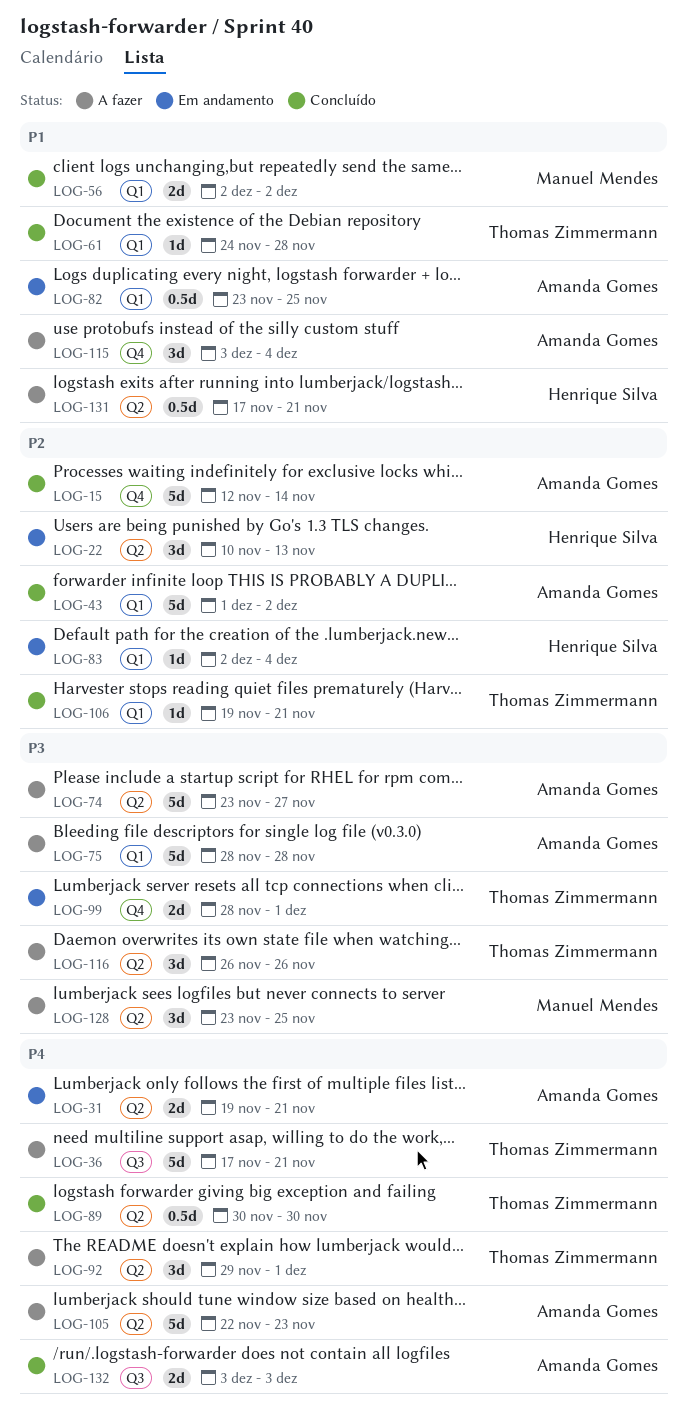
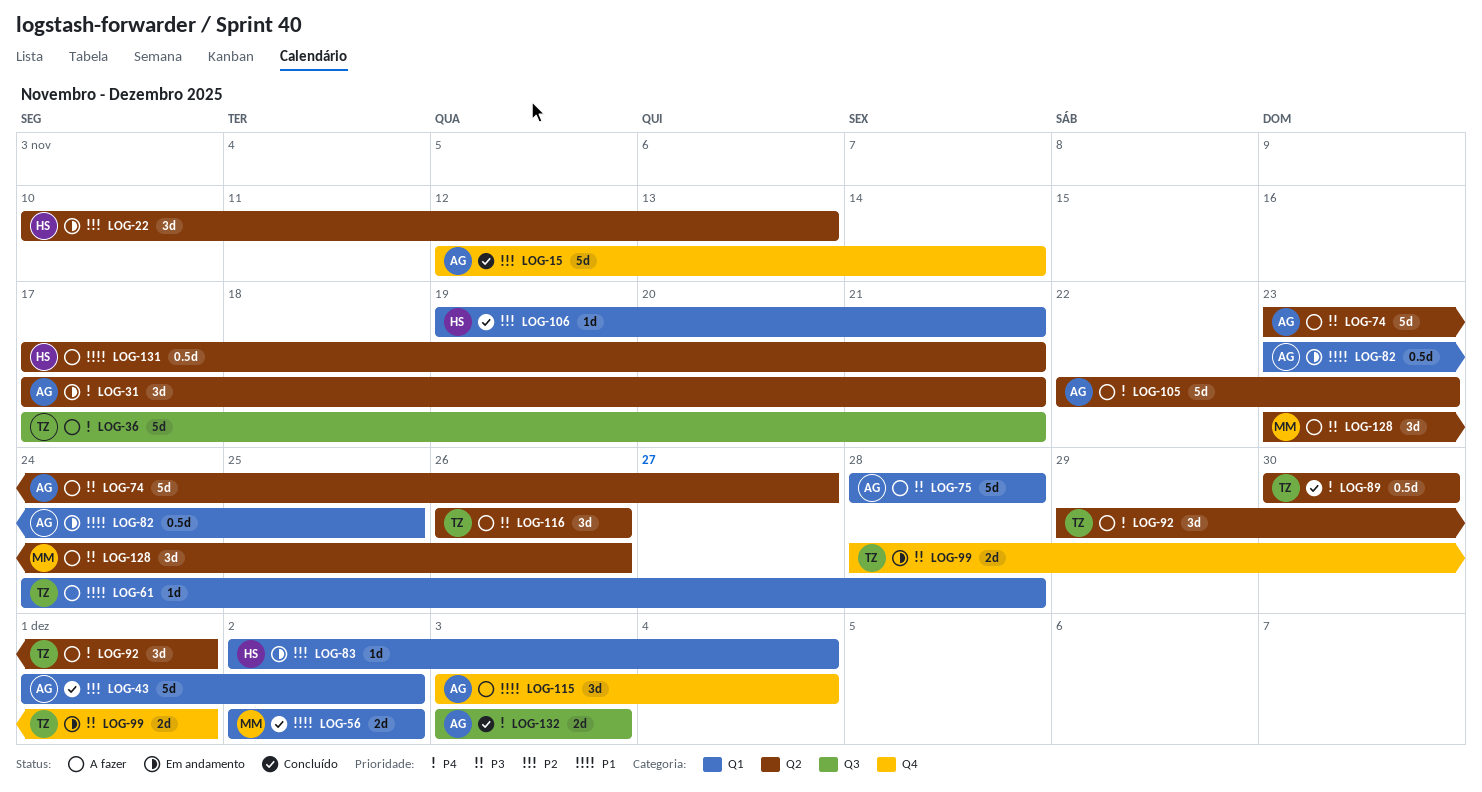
LOG-31, estimate: 2d -> 3d
LOG-31, start: Nov 19 -> Nov 17
LOG-61, status: Concluído -> A fazer
LOG-106, owner: Thomas Zimmermann -> Henrique Silva
LOG-128, due: Nov 25 -> Nov 26

